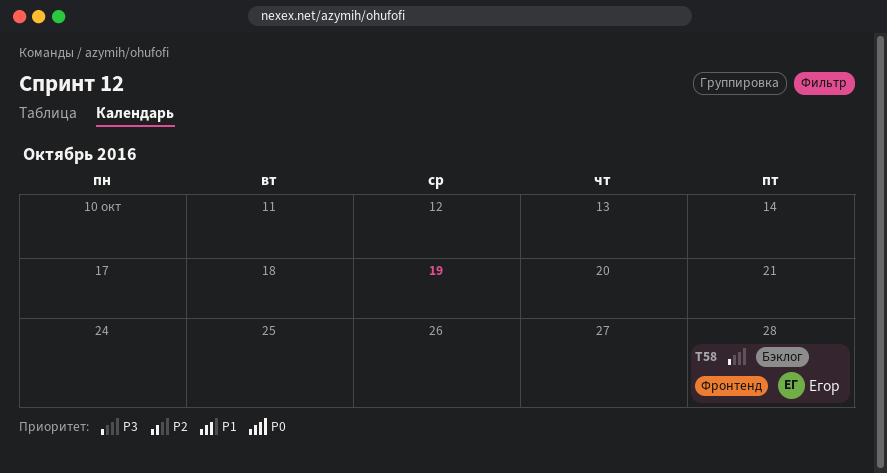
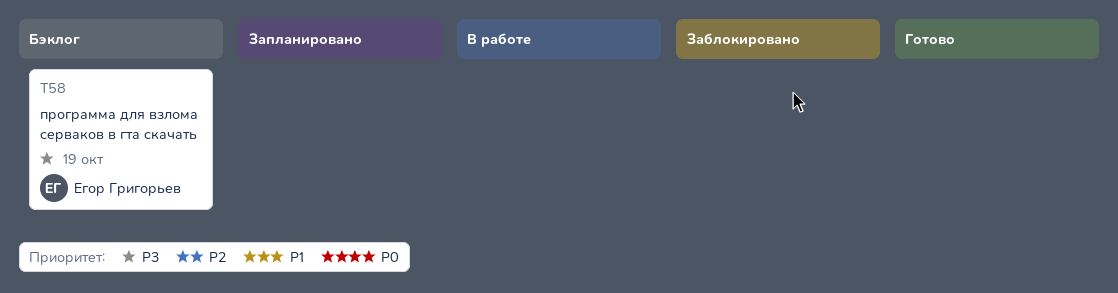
T58, due: Oct 28 -> Oct 19

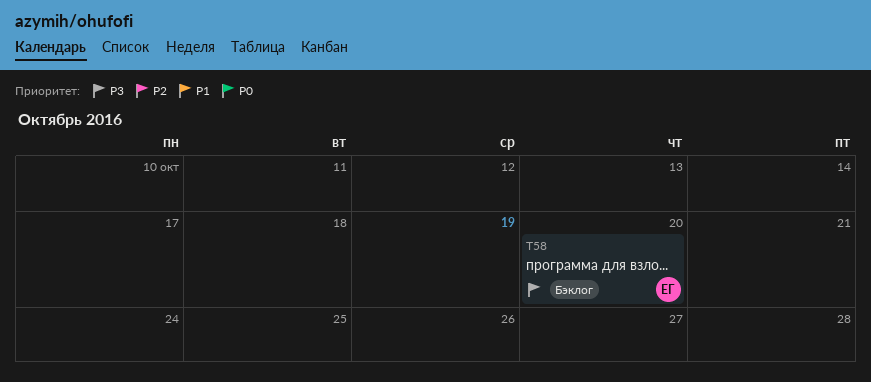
T58, due: Oct 19 -> Oct 20

